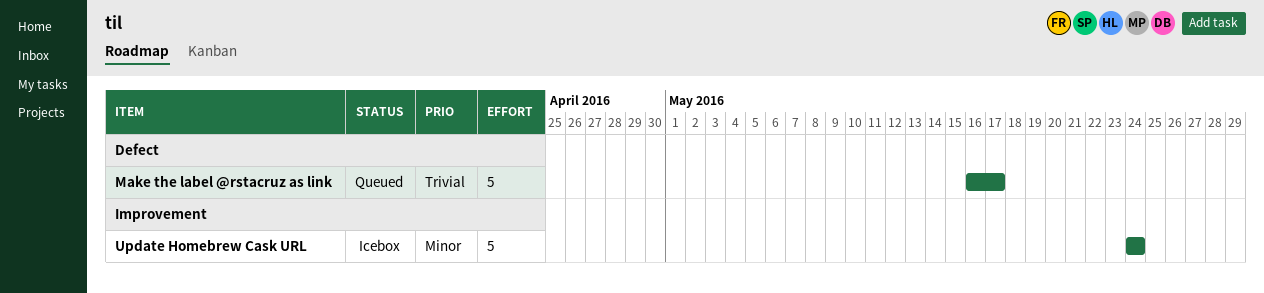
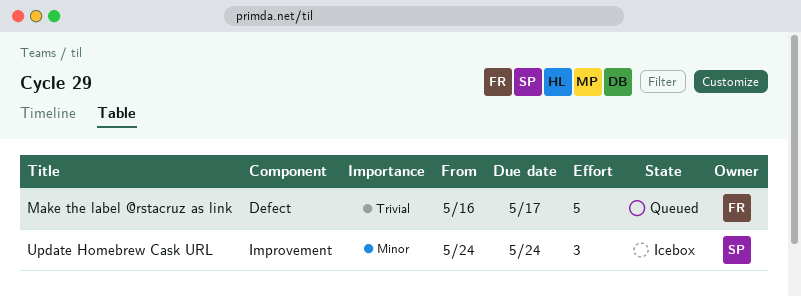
Update Homebrew Cask URL, estimate: 5 -> 3

